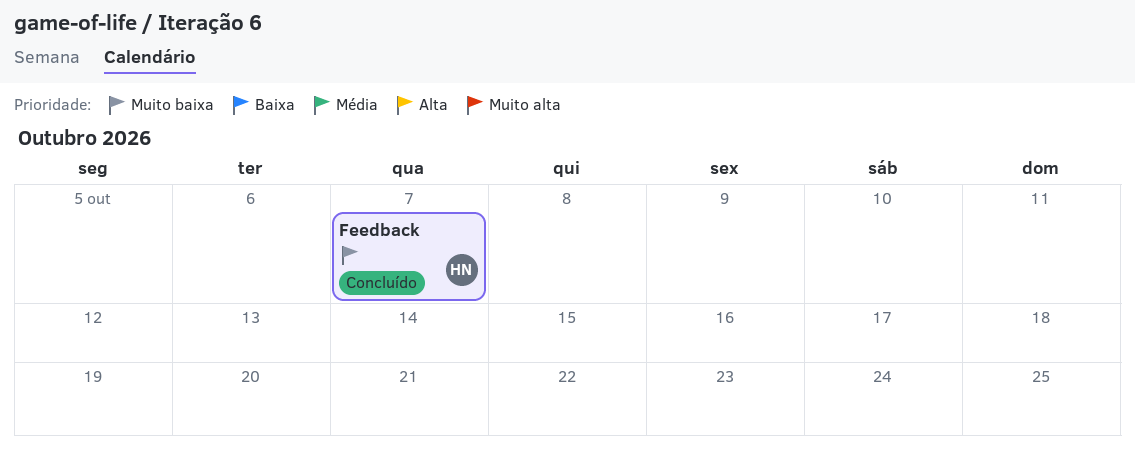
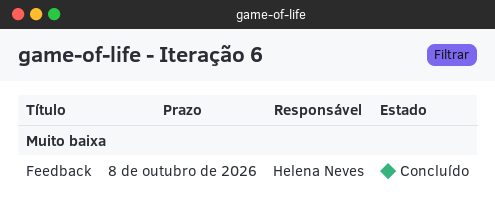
Feedback, due: Oct 7 -> Oct 8

